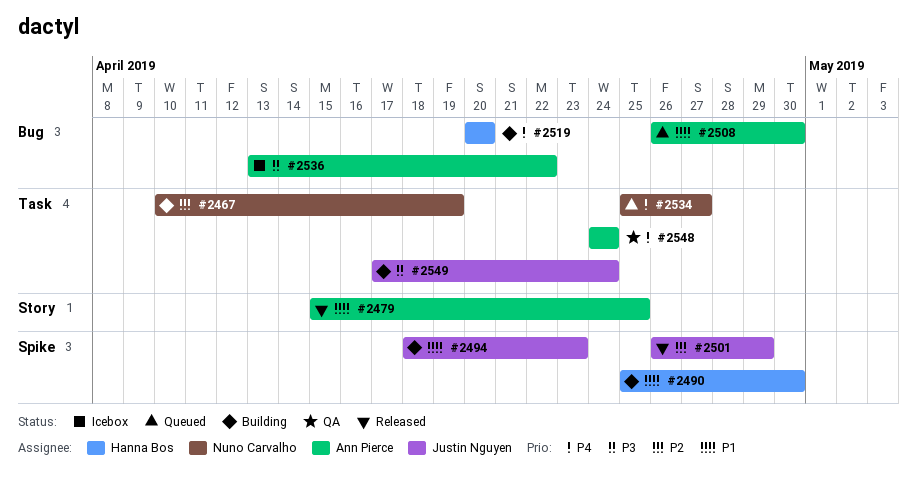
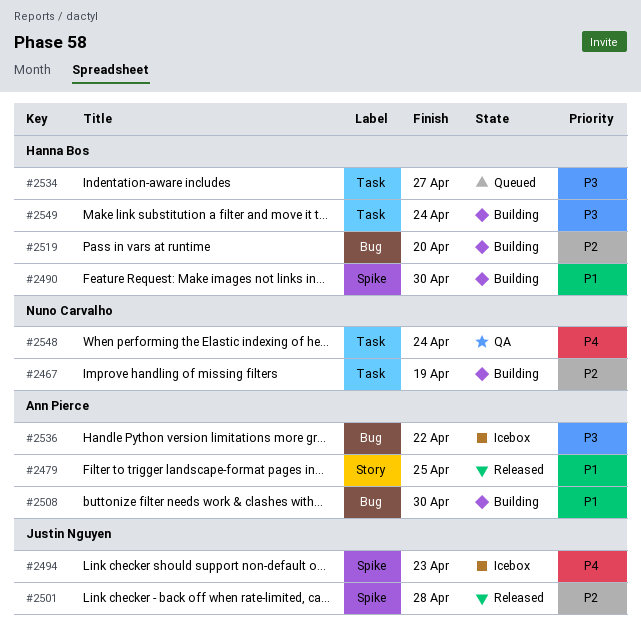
#2494, status: Building -> Icebox
#2494, priority: P1 -> P4
#2501, due: Apr 29 -> Apr 28
#2508, status: Queued -> Building
#2519, priority: P4 -> P2
#2534, owner: Nuno Carvalho -> Hanna Bos
#2534, priority: P4 -> P3
#2548, owner: Ann Pierce -> Nuno Carvalho
#2549, owner: Justin Nguyen -> Hanna Bos

